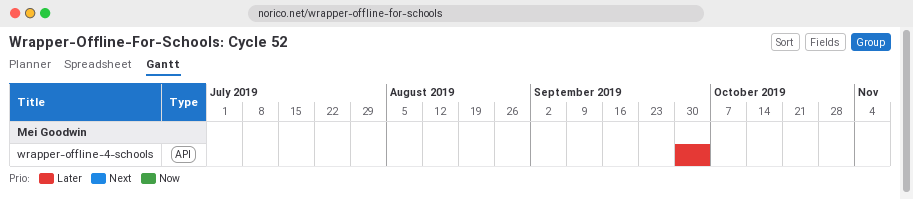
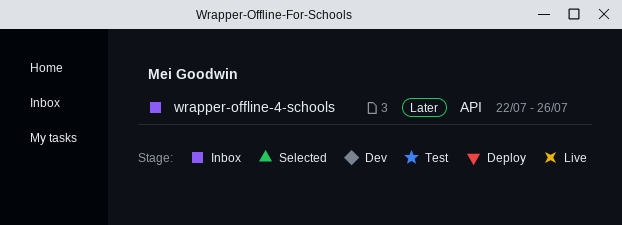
wrapper-offline-4-schools, start: Sep 30 -> Jul 22
wrapper-offline-4-schools, due: Oct 4 -> Jul 26

